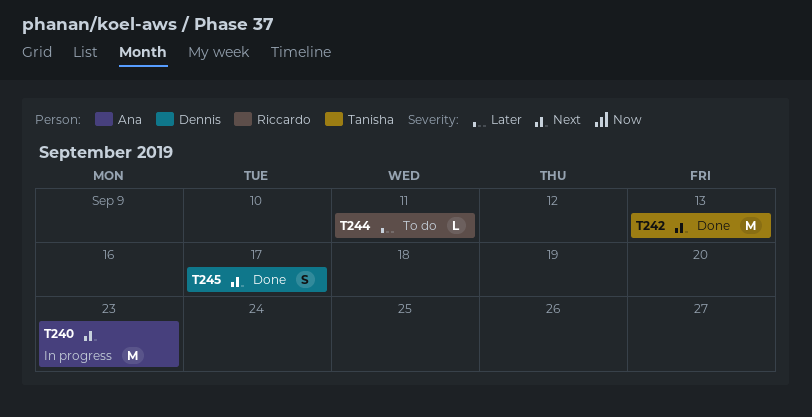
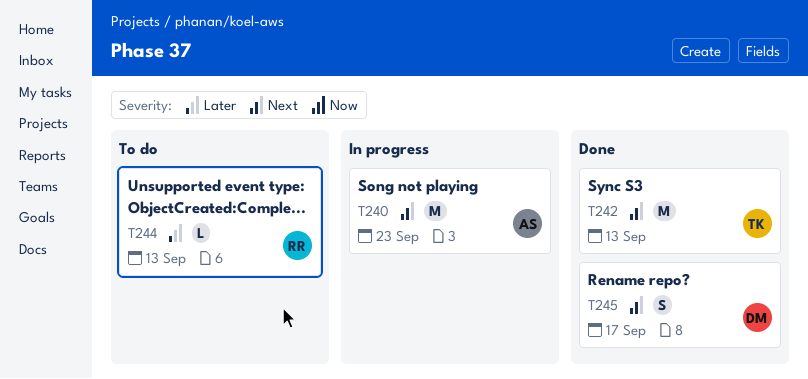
T244, due: Sep 11 -> Sep 13

